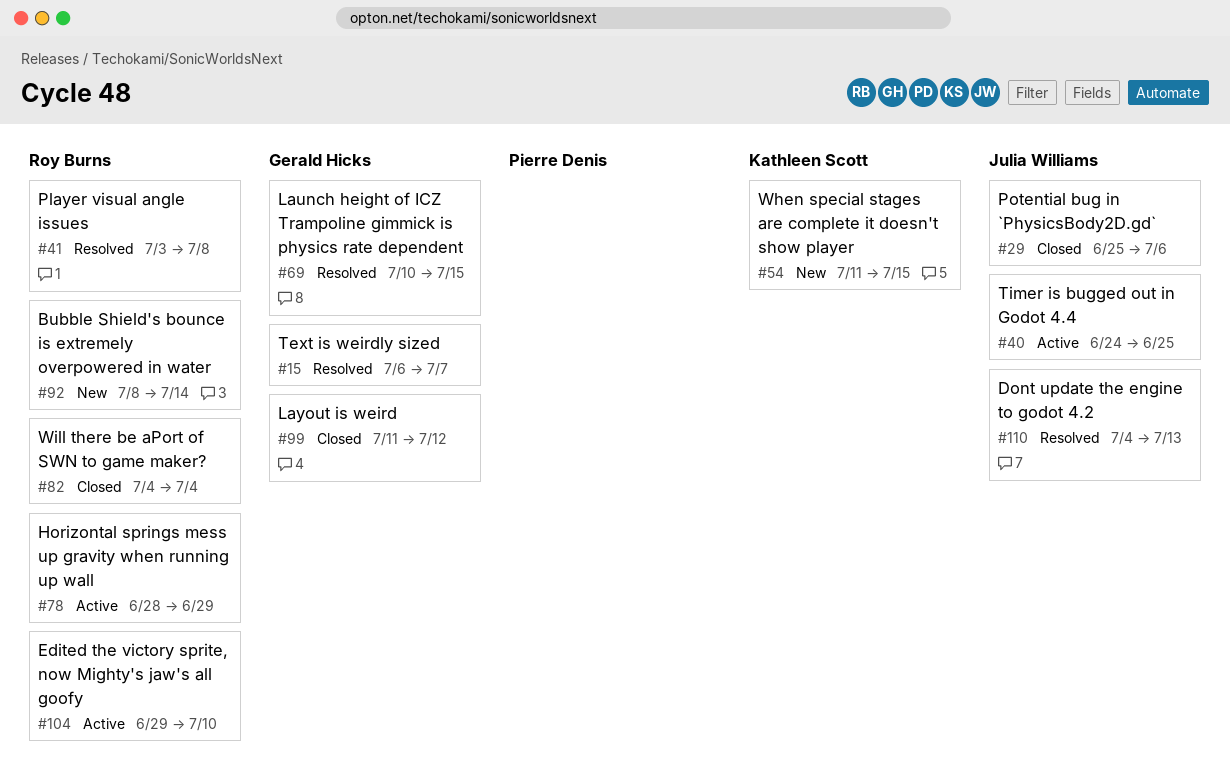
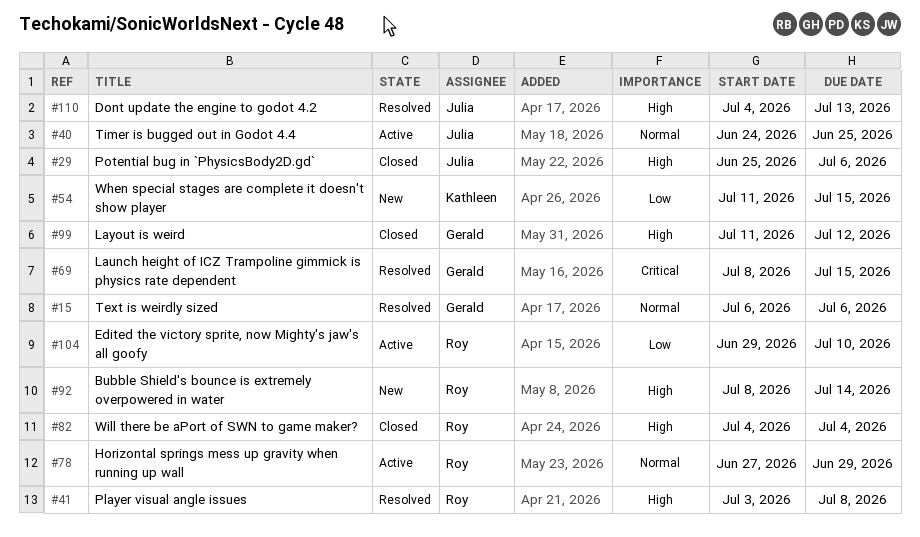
#15, due: Jul 7 -> Jul 6
#69, start: Jul 10 -> Jul 8
#78, start: Jun 28 -> Jun 27

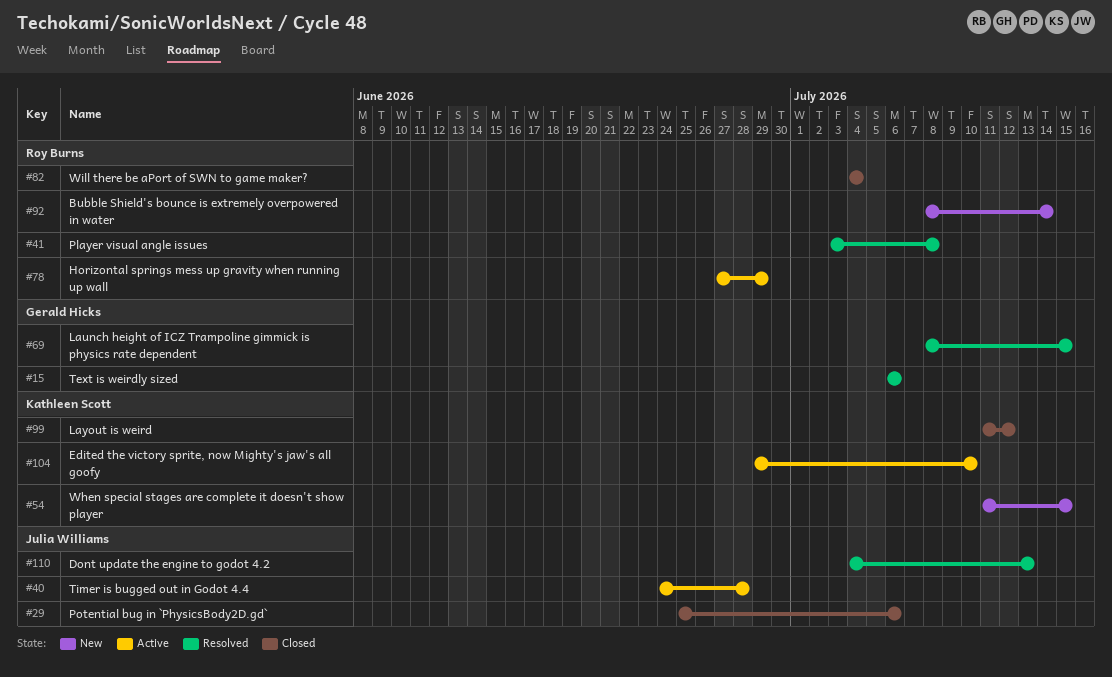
#40, due: Jun 25 -> Jun 28
#99, owner: Gerald Hicks -> Kathleen Scott
#104, owner: Roy Burns -> Kathleen Scott

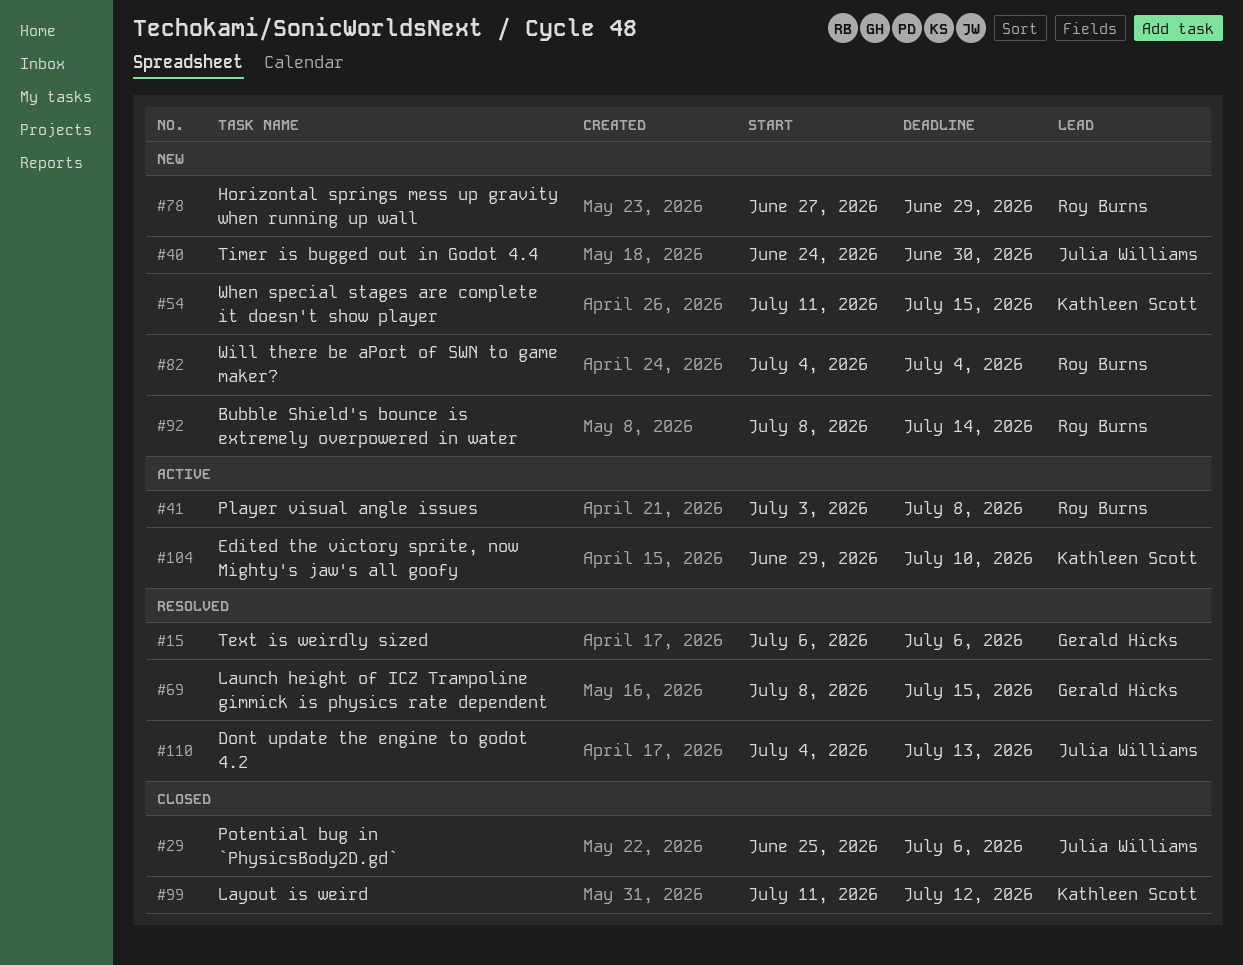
#40, status: Active -> New
#40, due: Jun 28 -> Jun 30
#41, status: Resolved -> Active
#78, status: Active -> New
#82, status: Closed -> New

